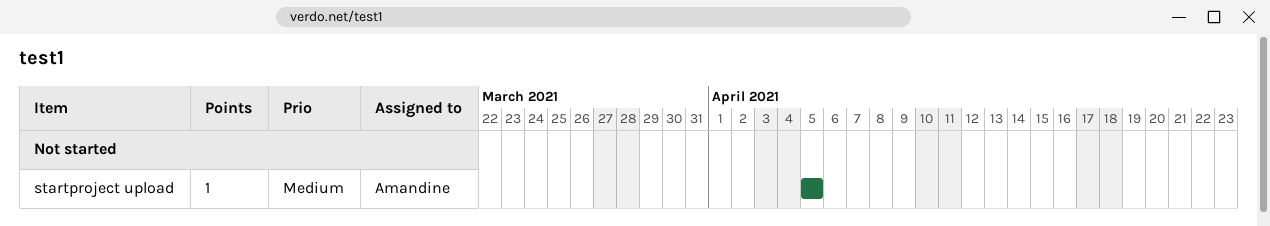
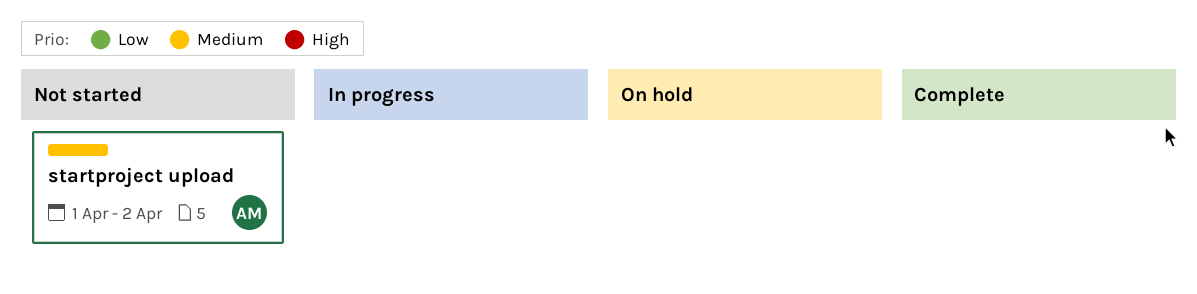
startproject upload, start: Apr 5 -> Apr 1
startproject upload, due: Apr 5 -> Apr 2

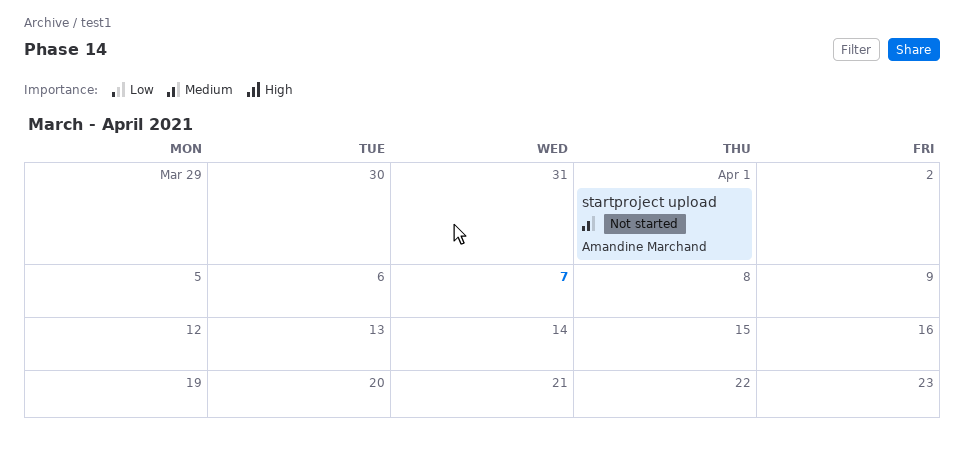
startproject upload, due: Apr 2 -> Apr 1

